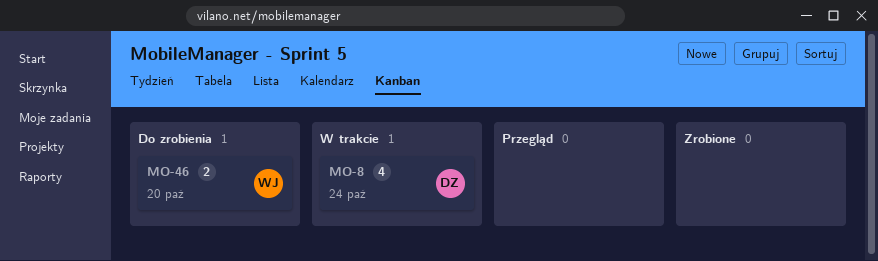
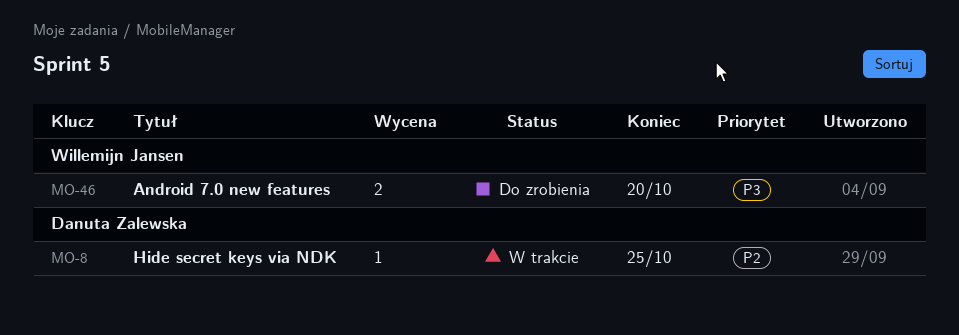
MO-8, estimate: 4 -> 1
MO-8, due: Oct 24 -> Oct 25

